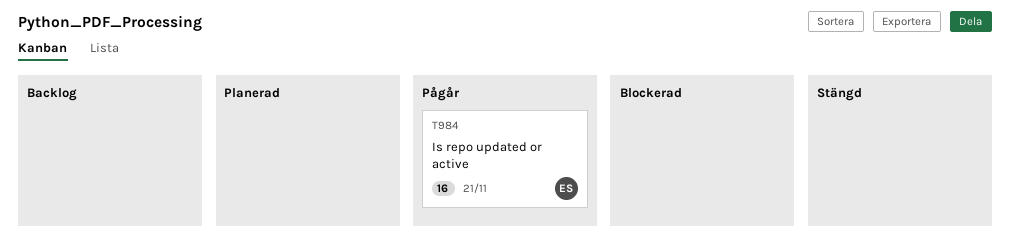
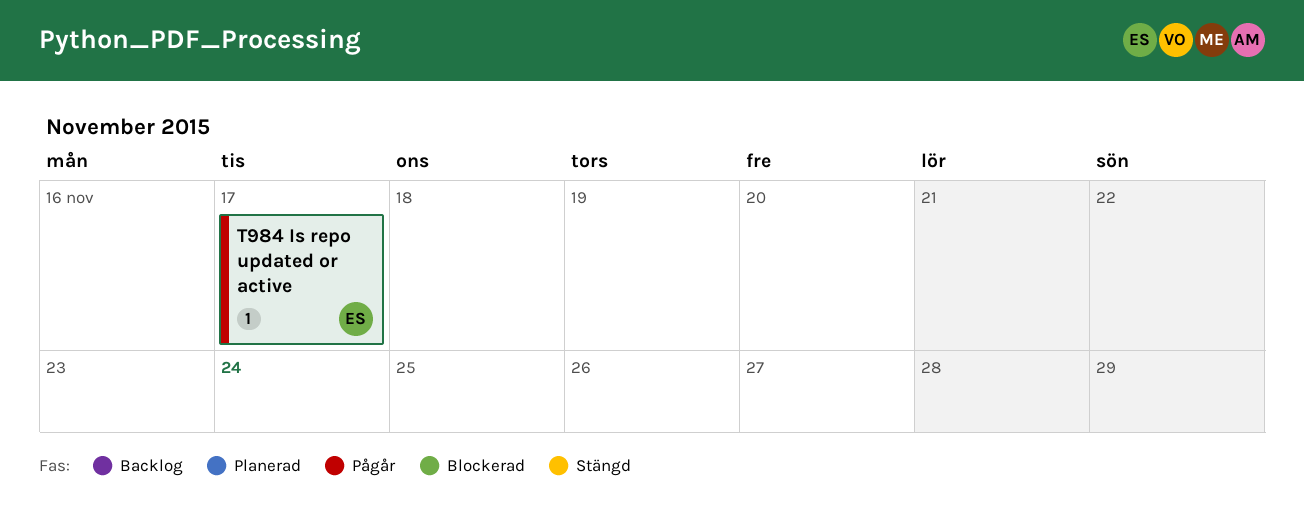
T984, estimate: 16 -> 1
T984, due: Nov 21 -> Nov 17

